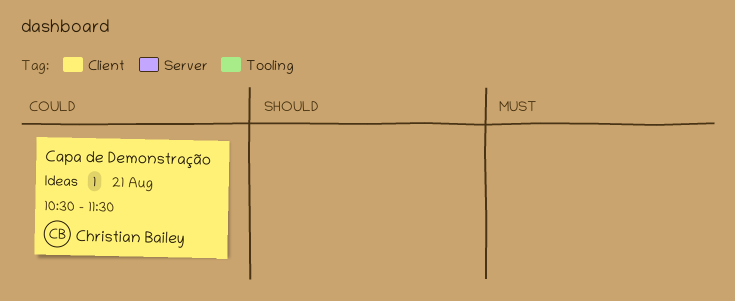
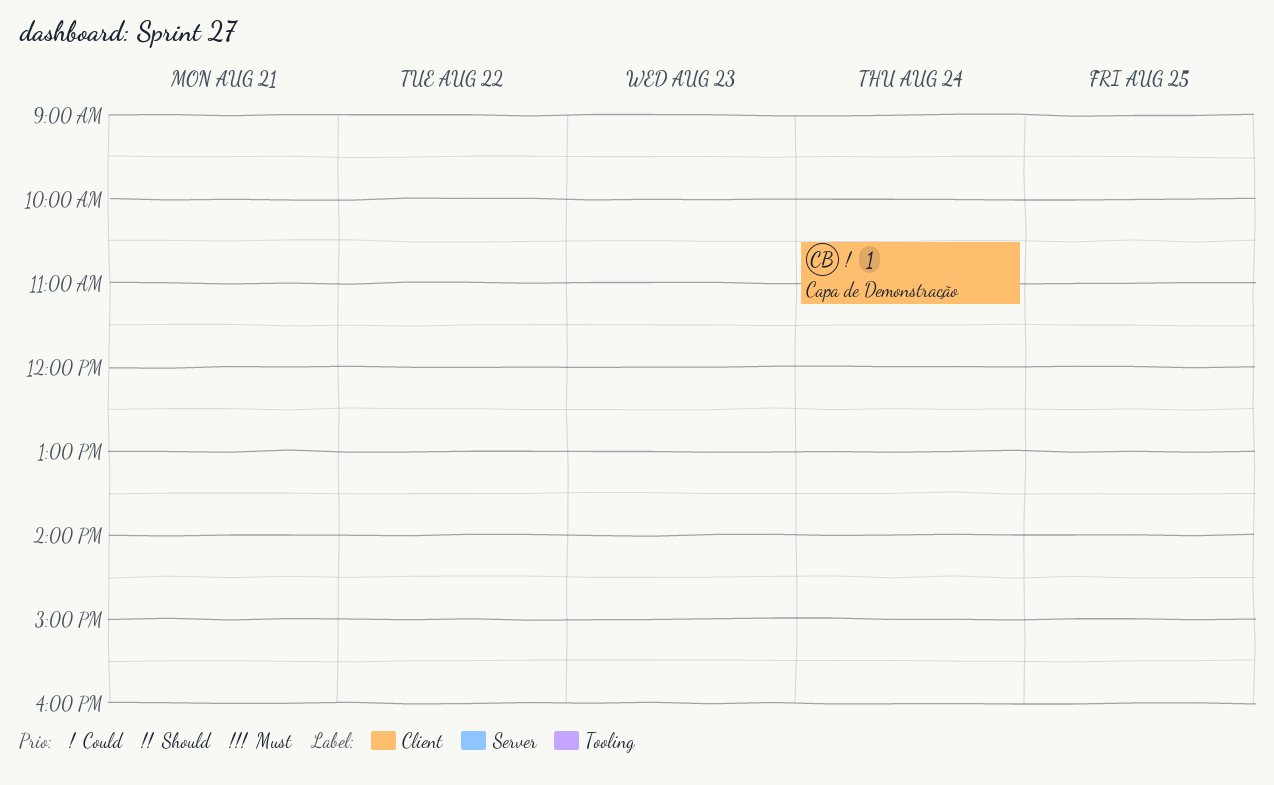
Capa de Demonstração, day: Aug 21 -> Aug 24
Capa de Demonstração, ends: 11:30 -> 11:15

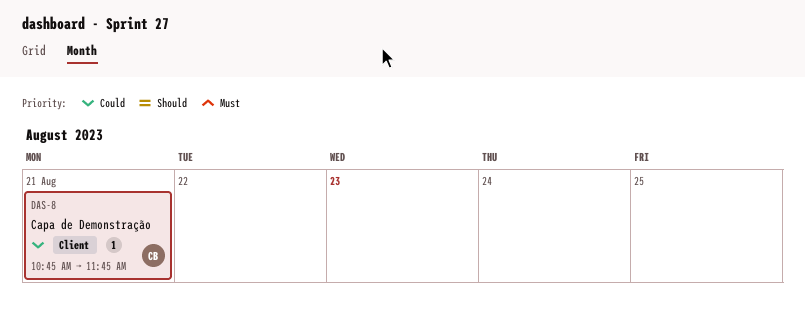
Capa de Demonstração, day: Aug 24 -> Aug 21
Capa de Demonstração, begins: 10:30 -> 10:45
Capa de Demonstração, ends: 11:15 -> 11:45

